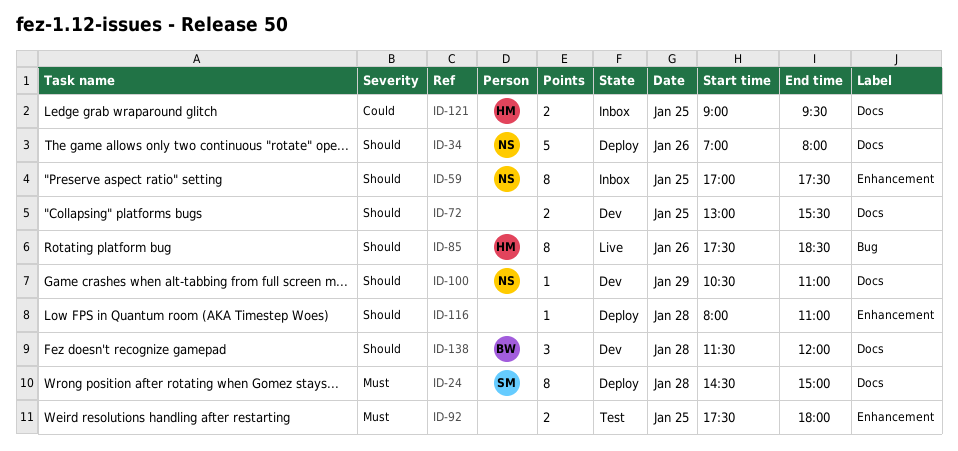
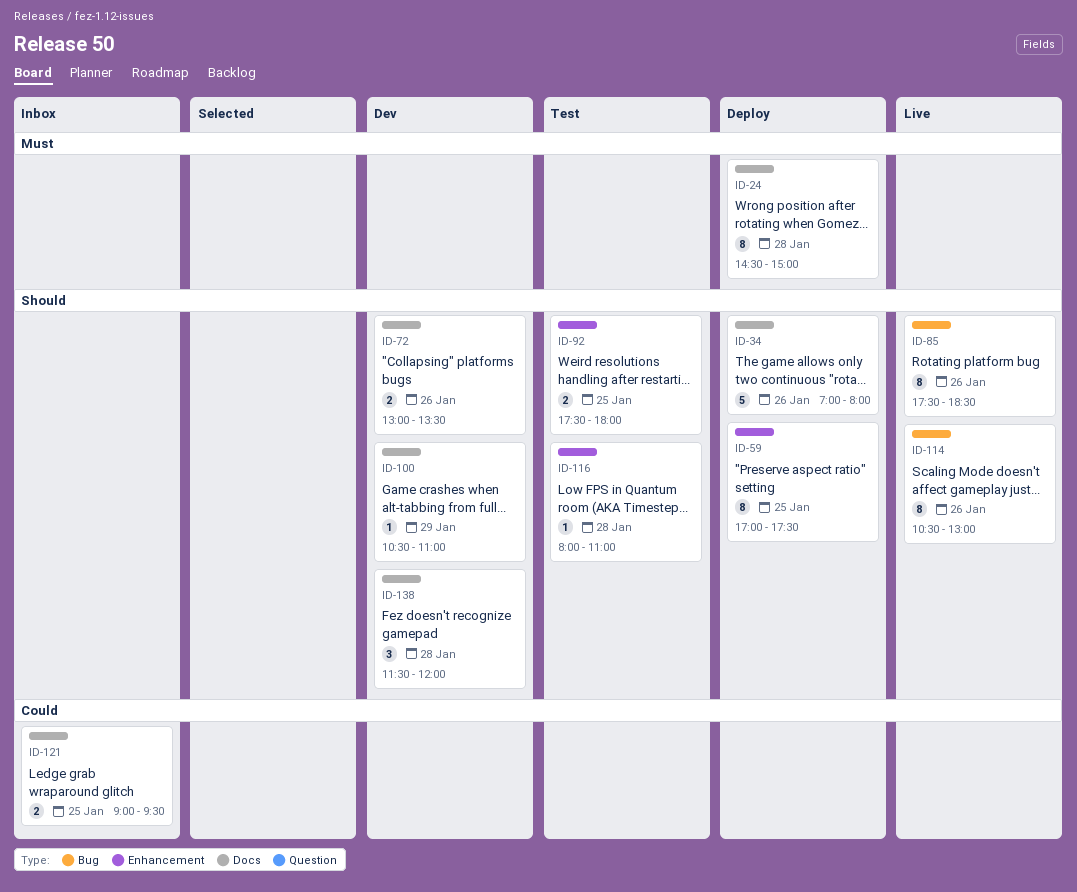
ID-59, status: Inbox -> Deploy
ID-72, day: Jan 25 -> Jan 26
ID-72, ends: 15:30 -> 13:30
ID-92, priority: Must -> Should
ID-114: none -> present
ID-116, status: Deploy -> Test

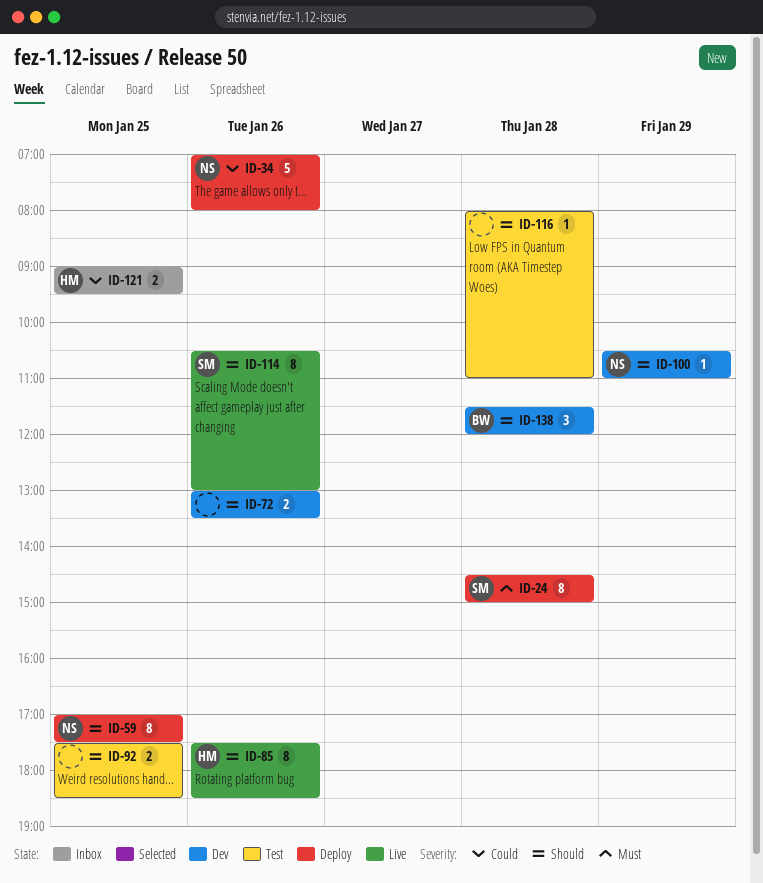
ID-34, priority: Should -> Could
ID-92, ends: 18:00 -> 18:30

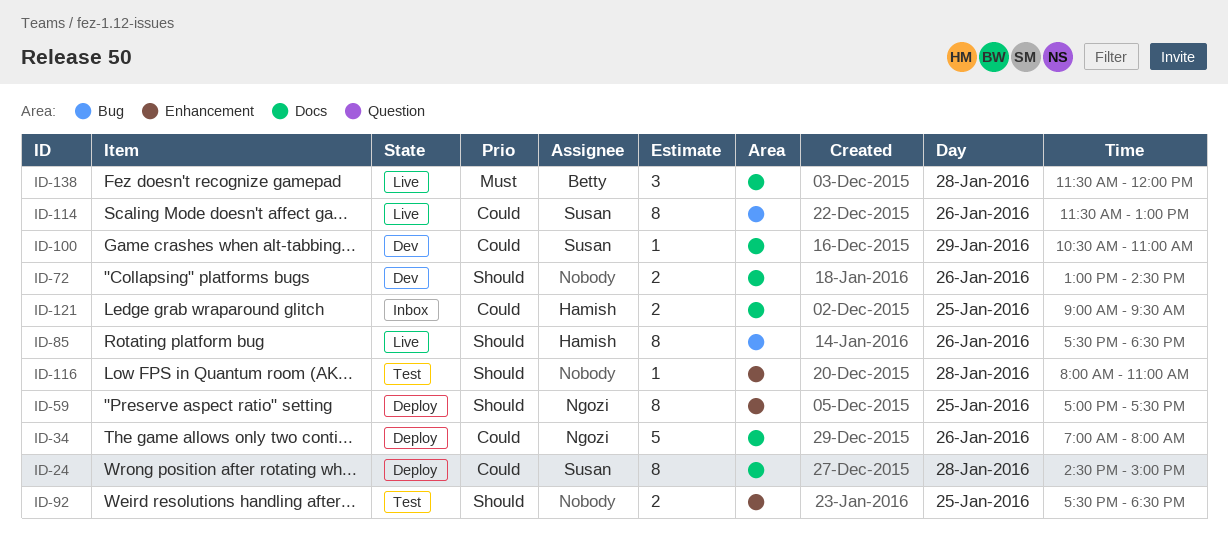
ID-24, priority: Must -> Could
ID-72, ends: 13:30 -> 14:30
ID-100, owner: Ngozi -> Susan
ID-100, priority: Should -> Could
ID-114, priority: Should -> Could
ID-114, begins: 10:30 -> 11:30
ID-138, status: Dev -> Live
ID-138, priority: Should -> Must

